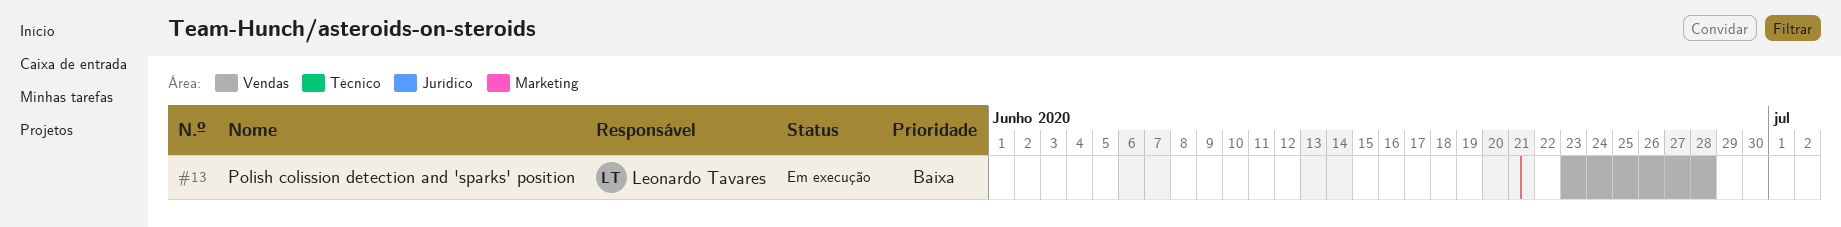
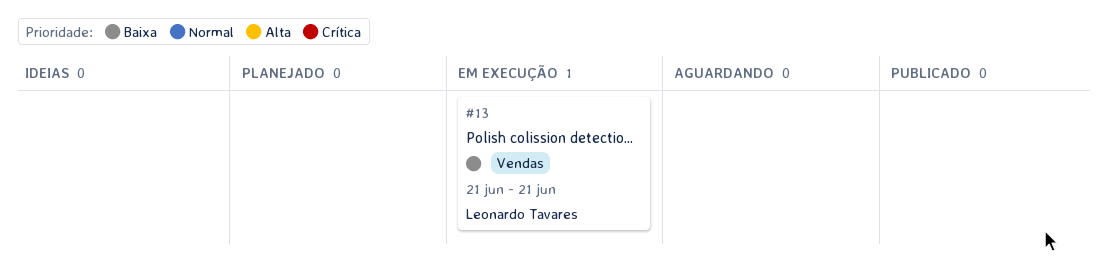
#13, start: Jun 23 -> Jun 21
#13, due: Jun 28 -> Jun 21

